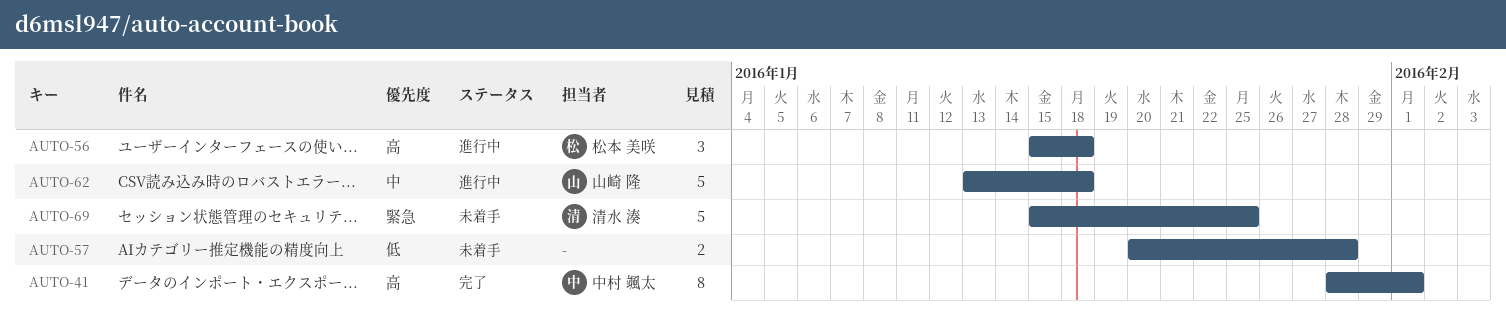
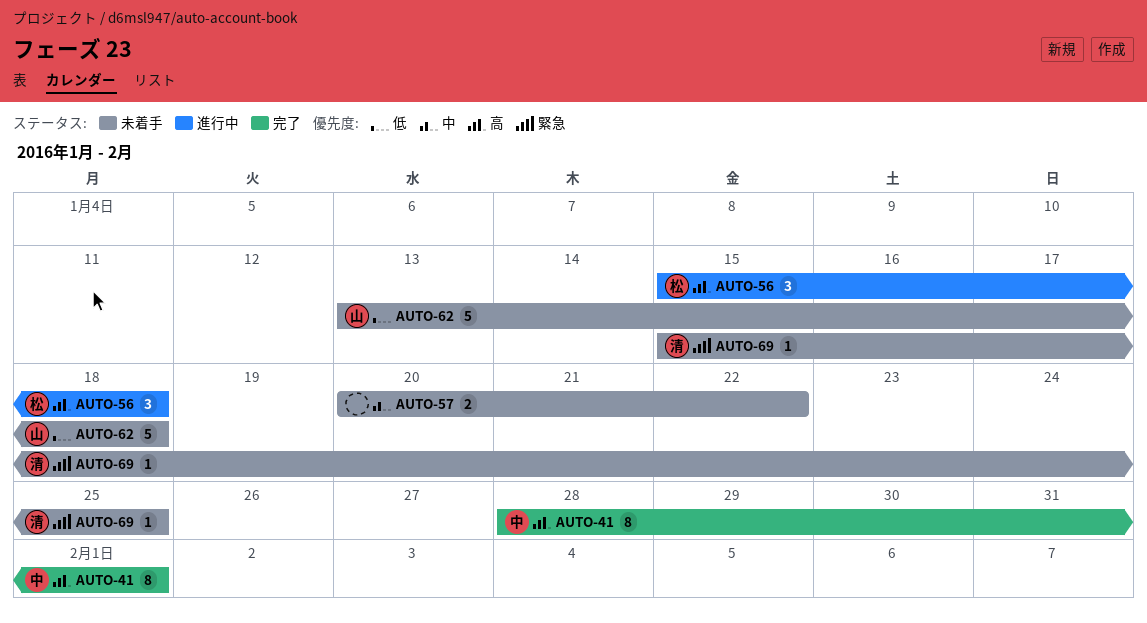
AUTO-57, priority: 低 -> 中
AUTO-57, due: Jan 28 -> Jan 22
AUTO-62, status: 進行中 -> 未着手
AUTO-62, priority: 中 -> 低
AUTO-69, estimate: 5 -> 1

